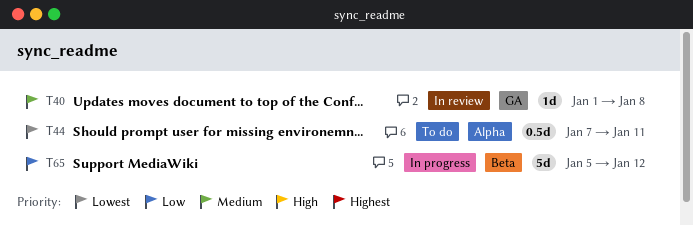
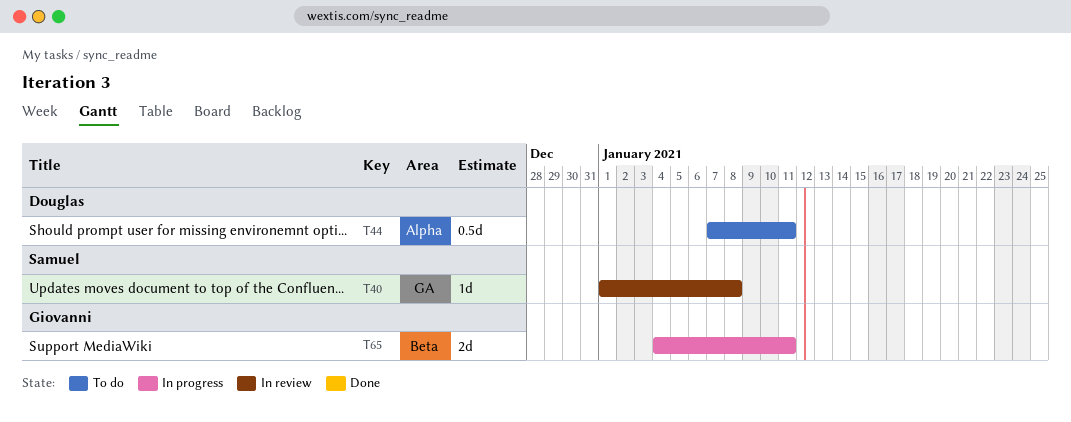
T65, estimate: 5d -> 2d
T65, start: Jan 5 -> Jan 4
T65, due: Jan 12 -> Jan 11

